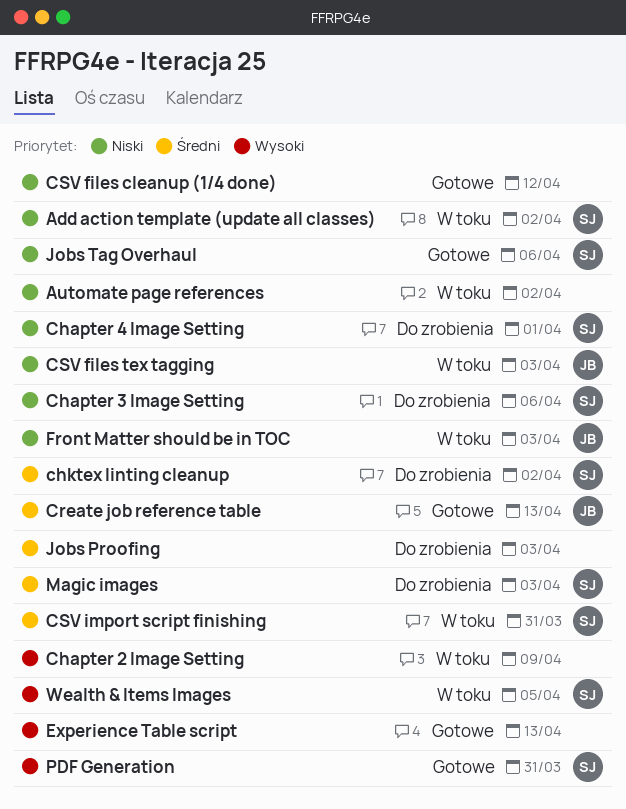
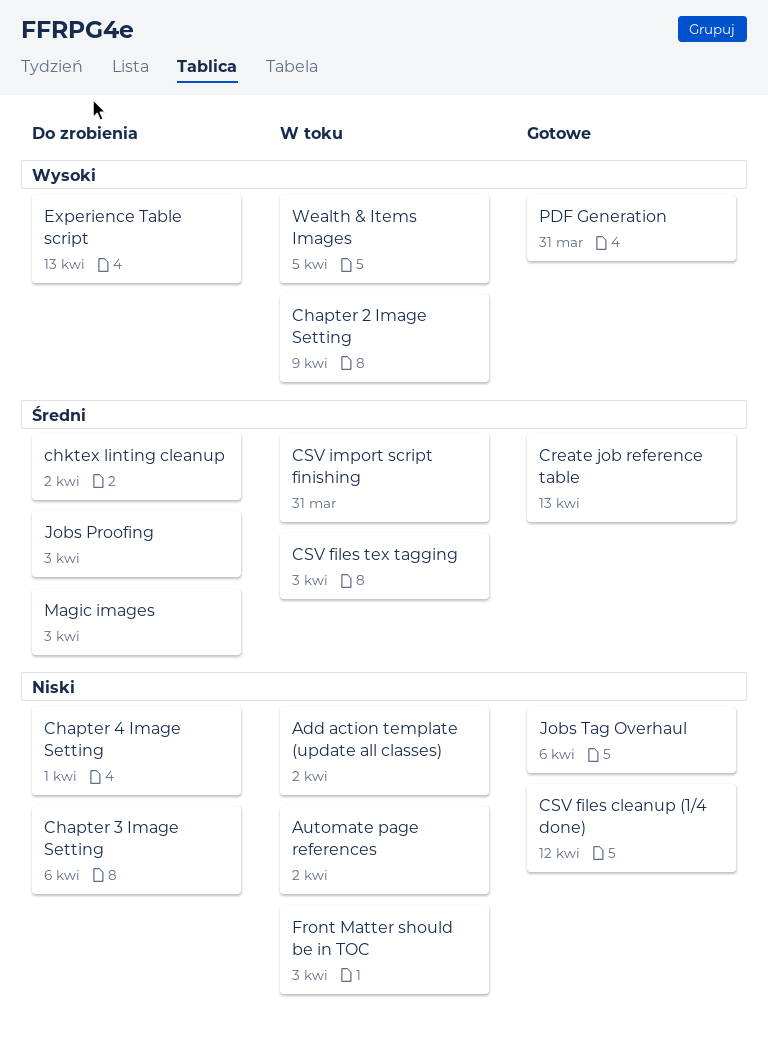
CSV files tex tagging, priority: Niski -> Średni
Experience Table script, status: Gotowe -> Do zrobienia

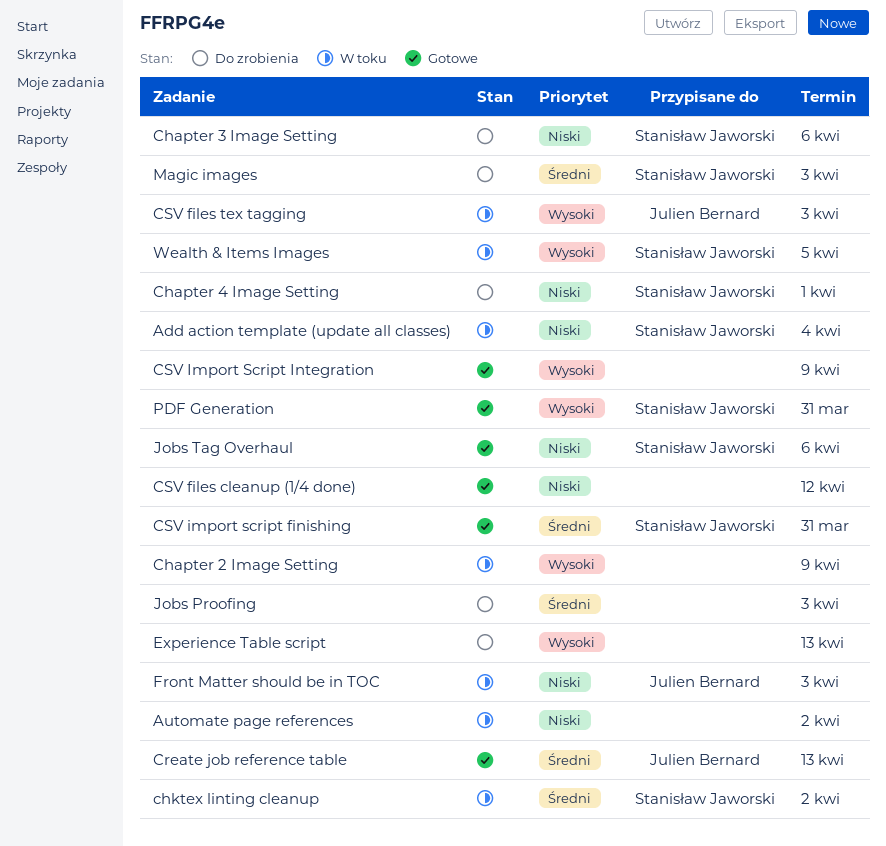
Add action template (update all classes), due: Apr 2 -> Apr 4
chktex linting cleanup, status: Do zrobienia -> W toku
CSV files tex tagging, priority: Średni -> Wysoki
CSV import script finishing, status: W toku -> Gotowe
CSV Import Script Integration: none -> present

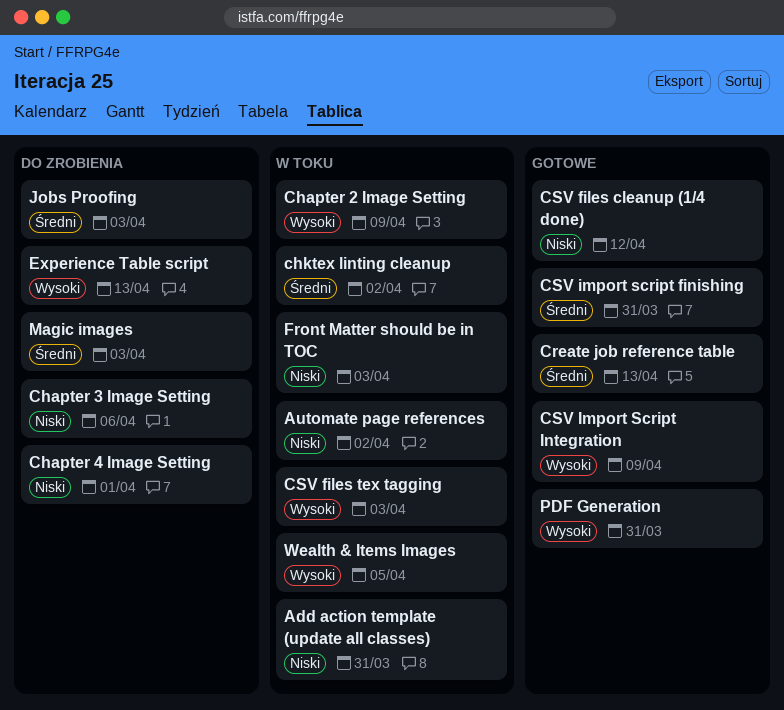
Add action template (update all classes), due: Apr 4 -> Mar 31
Jobs Tag Overhaul: present -> none

